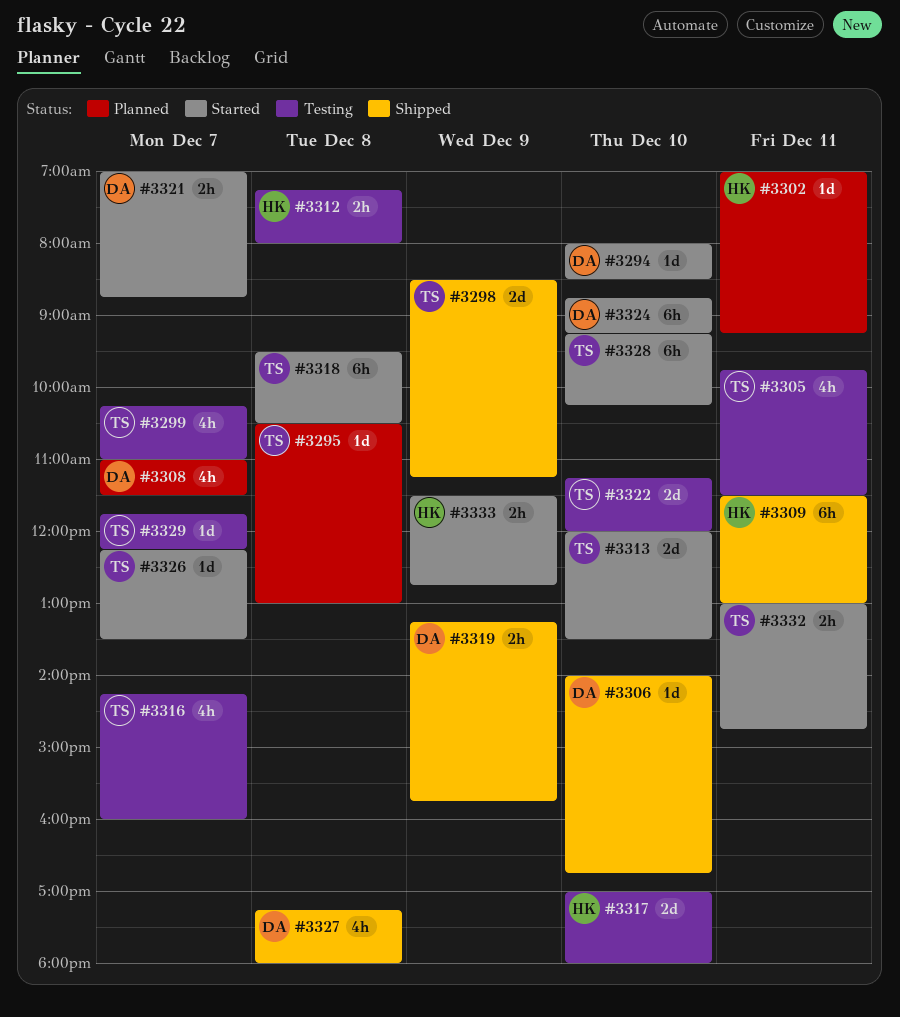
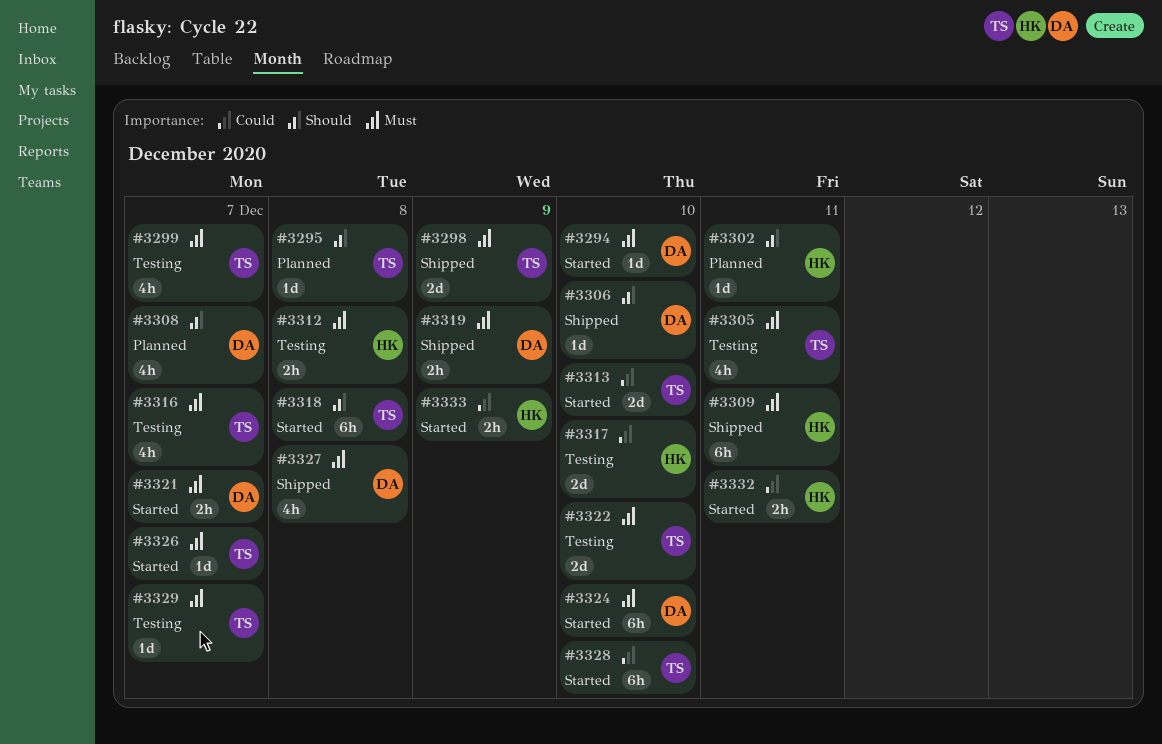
#3332, owner: TS -> HK

